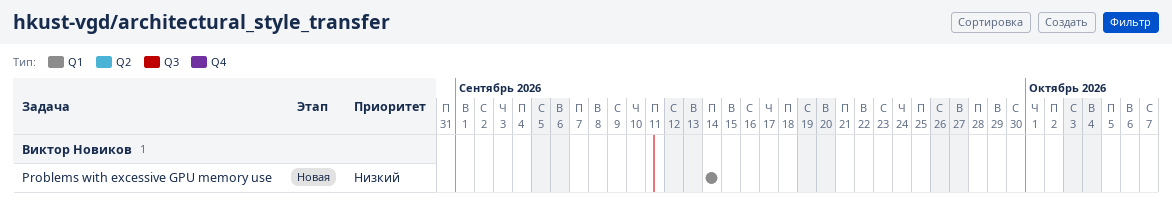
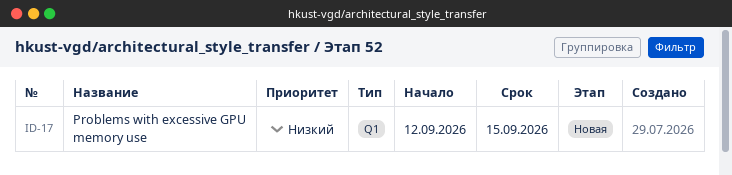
Problems with excessive GPU memory use, start: Sep 14 -> Sep 12
Problems with excessive GPU memory use, due: Sep 14 -> Sep 15

